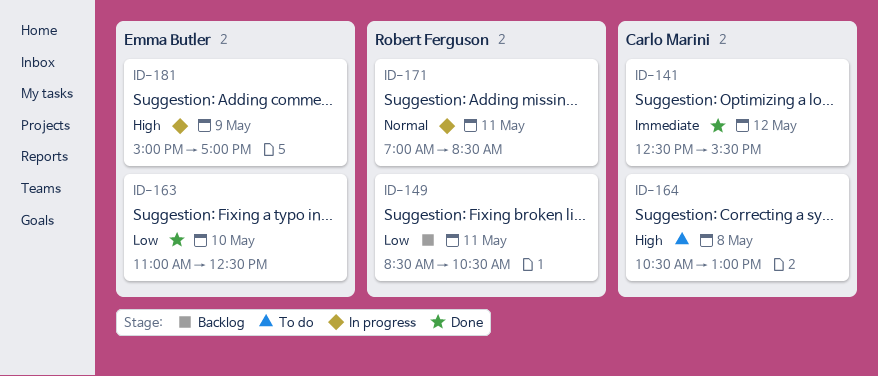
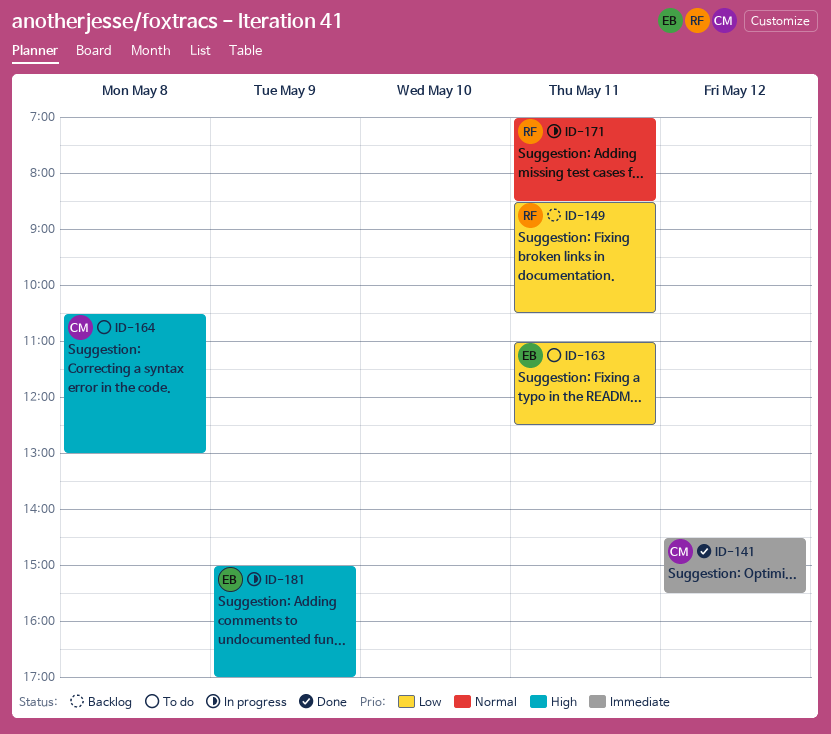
ID-141, begins: 12:30 -> 14:30
ID-163, status: Done -> To do
ID-163, day: May 10 -> May 11

